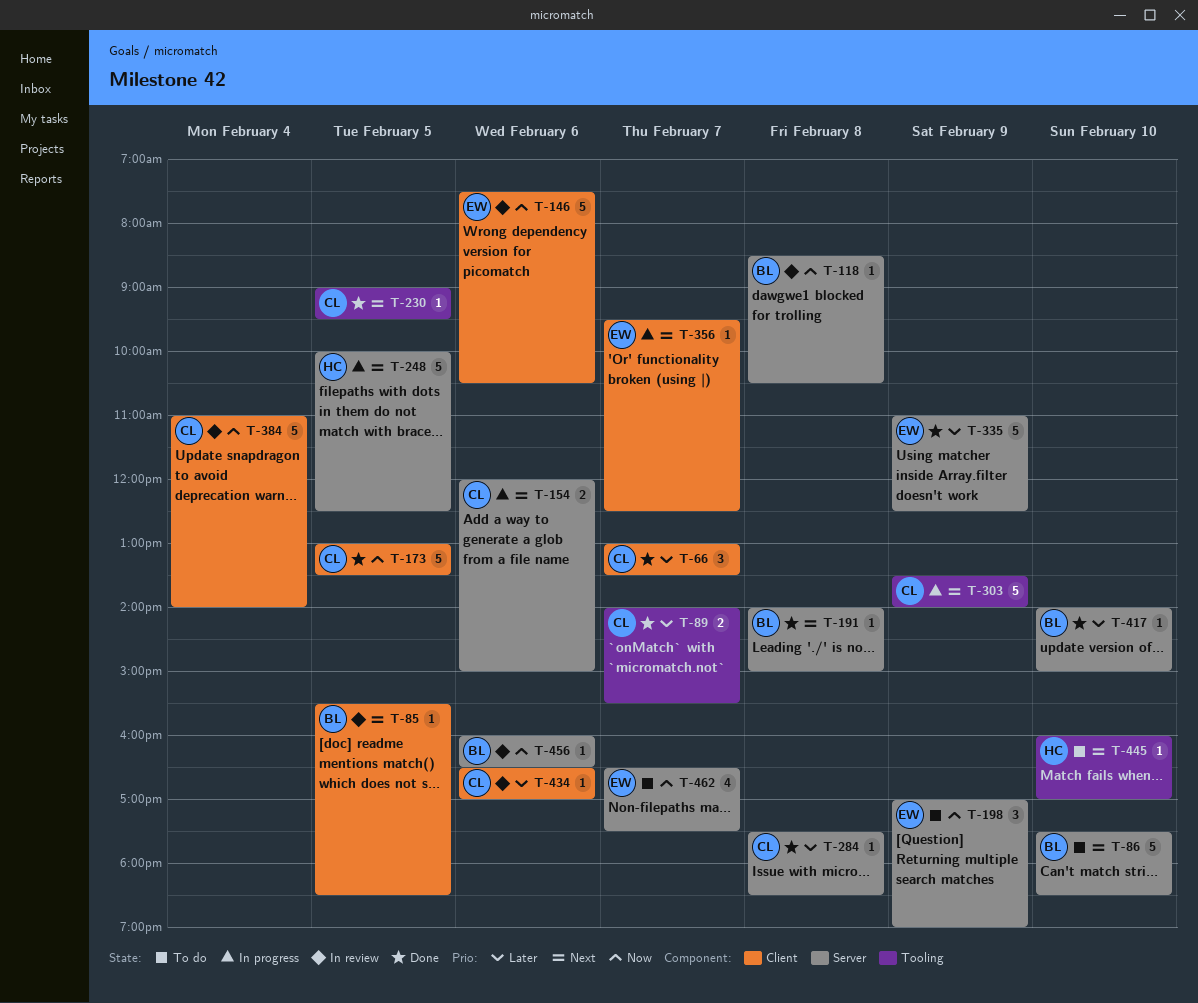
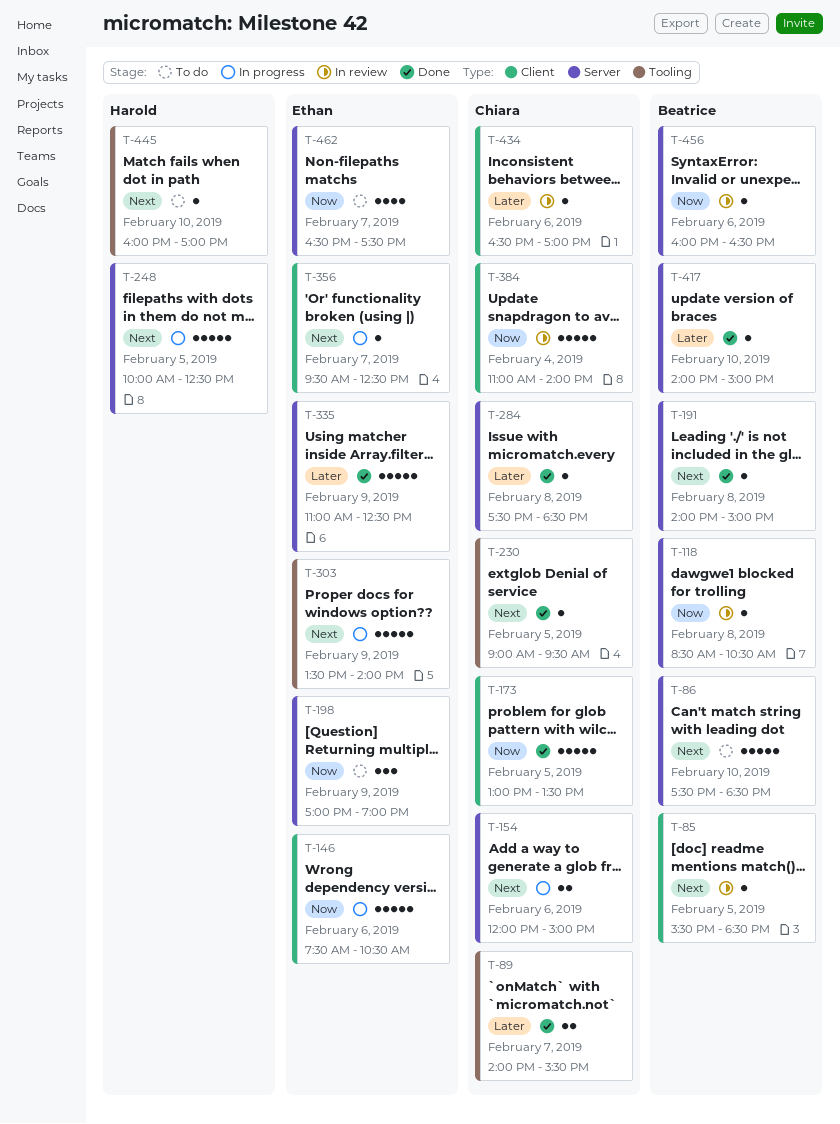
T-66: present -> none
T-146, status: In review -> In progress
T-303, owner: Chiara -> Ethan

